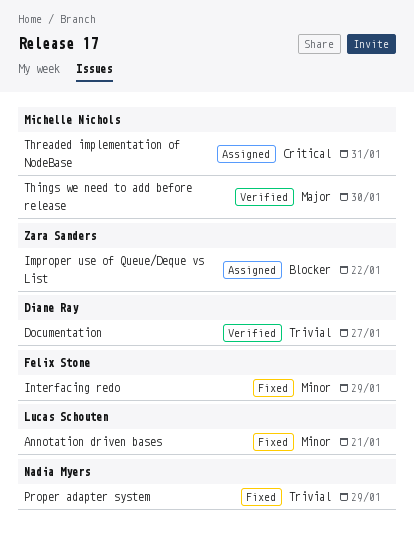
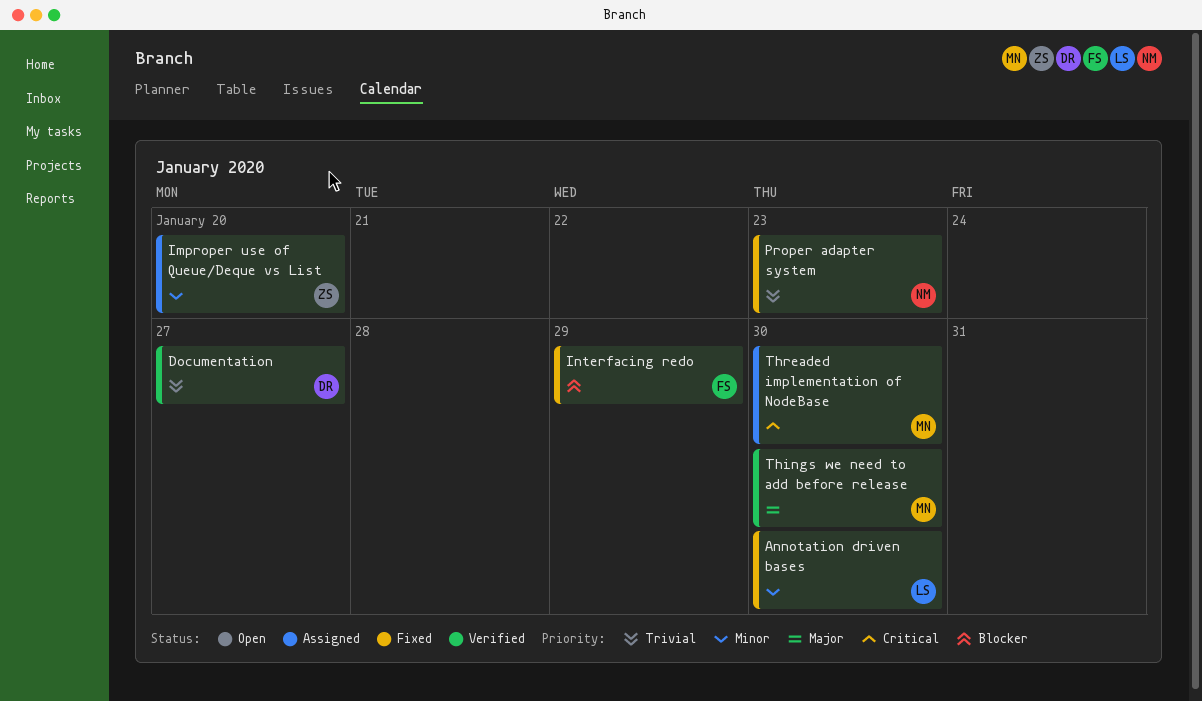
Annotation driven bases, due: Jan 21 -> Jan 30
Improper use of Queue/Deque vs List, priority: Blocker -> Minor
Improper use of Queue/Deque vs List, due: Jan 22 -> Jan 20
Interfacing redo, priority: Minor -> Blocker
Proper adapter system, due: Jan 29 -> Jan 23
Threaded implementation of NodeBase, due: Jan 31 -> Jan 30

